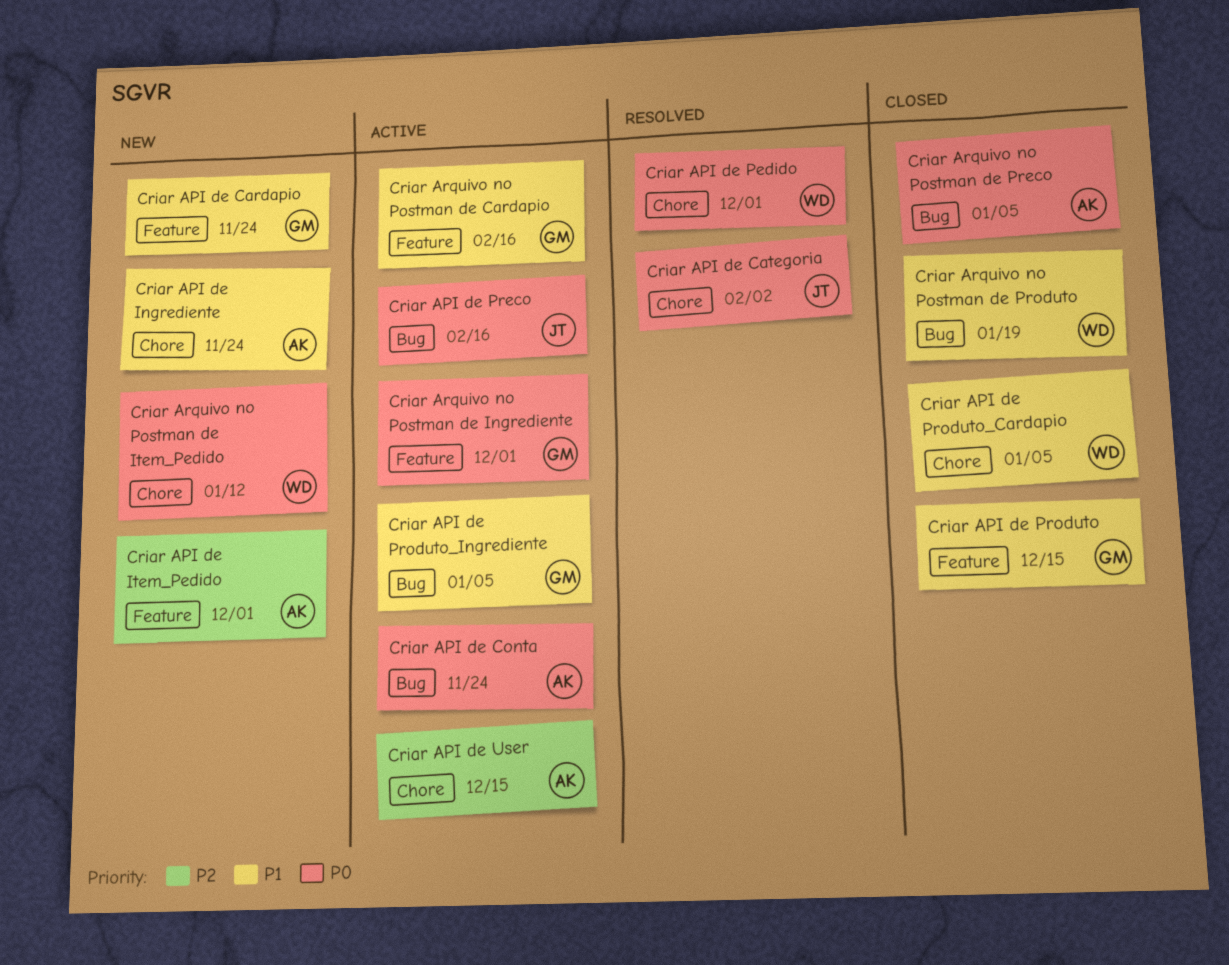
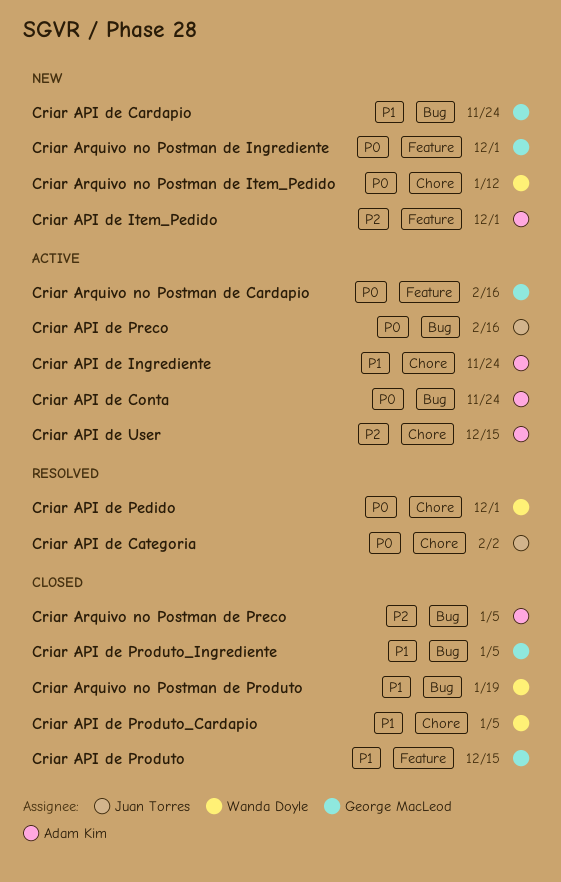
Criar API de Cardapio, label: Feature -> Bug
Criar API de Ingrediente, status: New -> Active
Criar API de Produto_Ingrediente, status: Active -> Closed
Criar Arquivo no Postman de Cardapio, priority: P1 -> P0
Criar Arquivo no Postman de Ingrediente, status: Active -> New
Criar Arquivo no Postman de Preco, priority: P0 -> P2

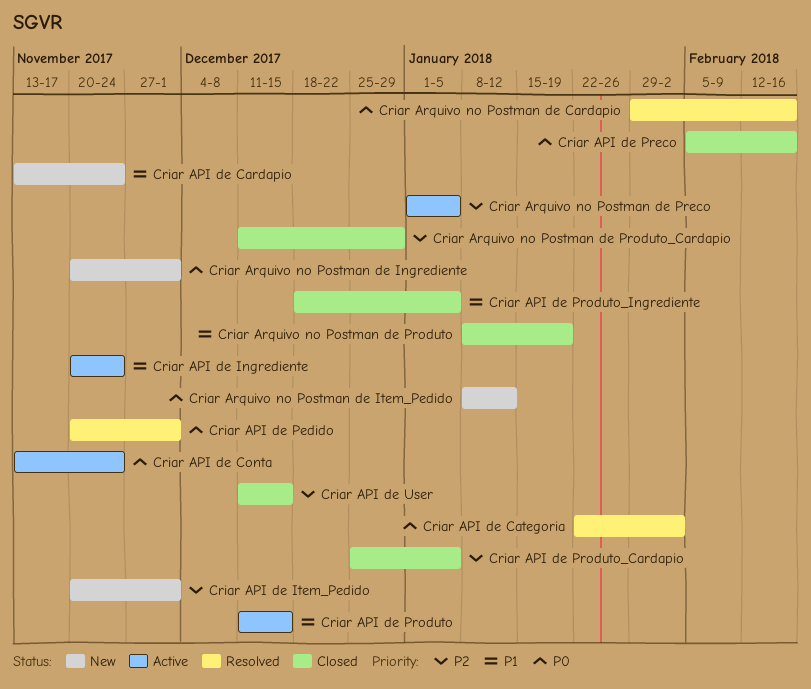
Criar API de Preco, status: Active -> Closed
Criar API de Produto, status: Closed -> Active
Criar API de Produto_Cardapio, priority: P1 -> P2
Criar API de User, status: Active -> Closed
Criar Arquivo no Postman de Cardapio, status: Active -> Resolved
Criar Arquivo no Postman de Preco, status: Closed -> Active
Criar Arquivo no Postman de Produto_Cardapio: none -> present

